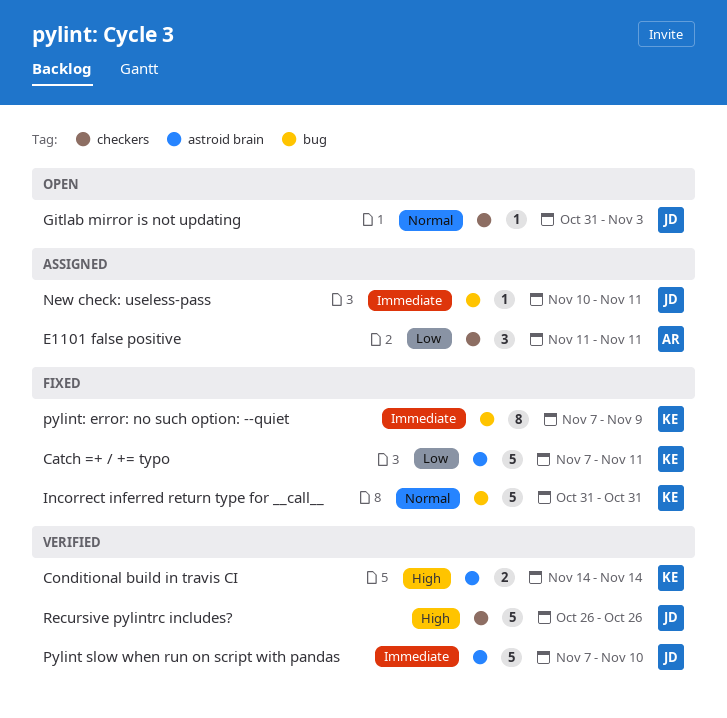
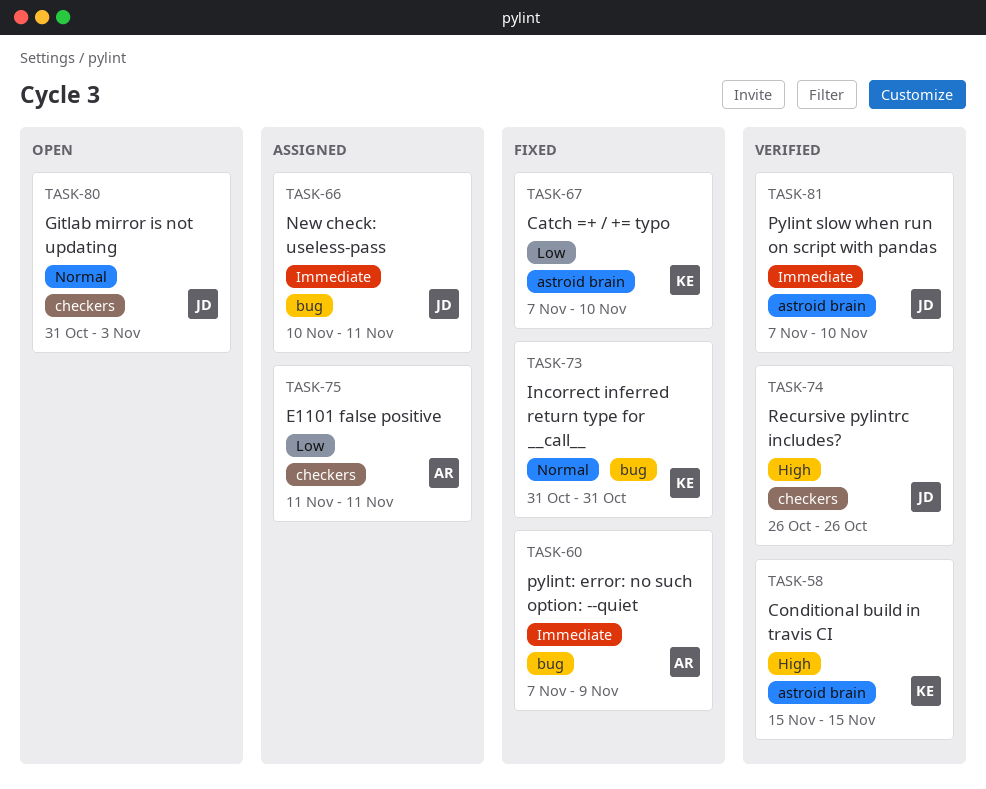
Catch =+ / += typo, due: Nov 11 -> Nov 10
Conditional build in travis CI, start: Nov 14 -> Nov 15
Conditional build in travis CI, due: Nov 14 -> Nov 15
pylint: error: no such option: --quiet, owner: KE -> AR

